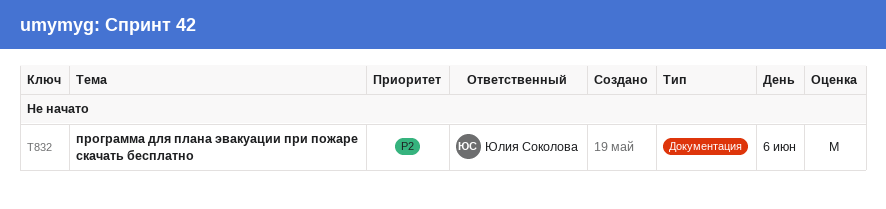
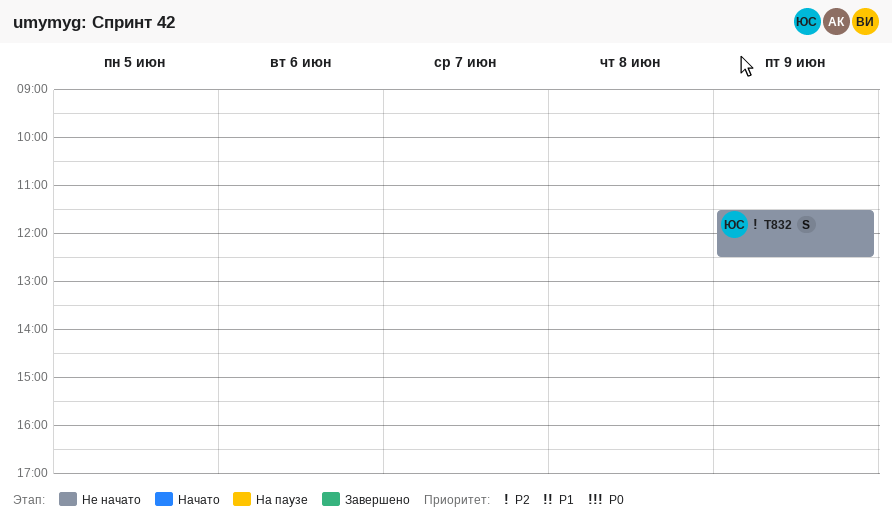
T832, estimate: M -> S
T832, day: Jun 6 -> Jun 9

